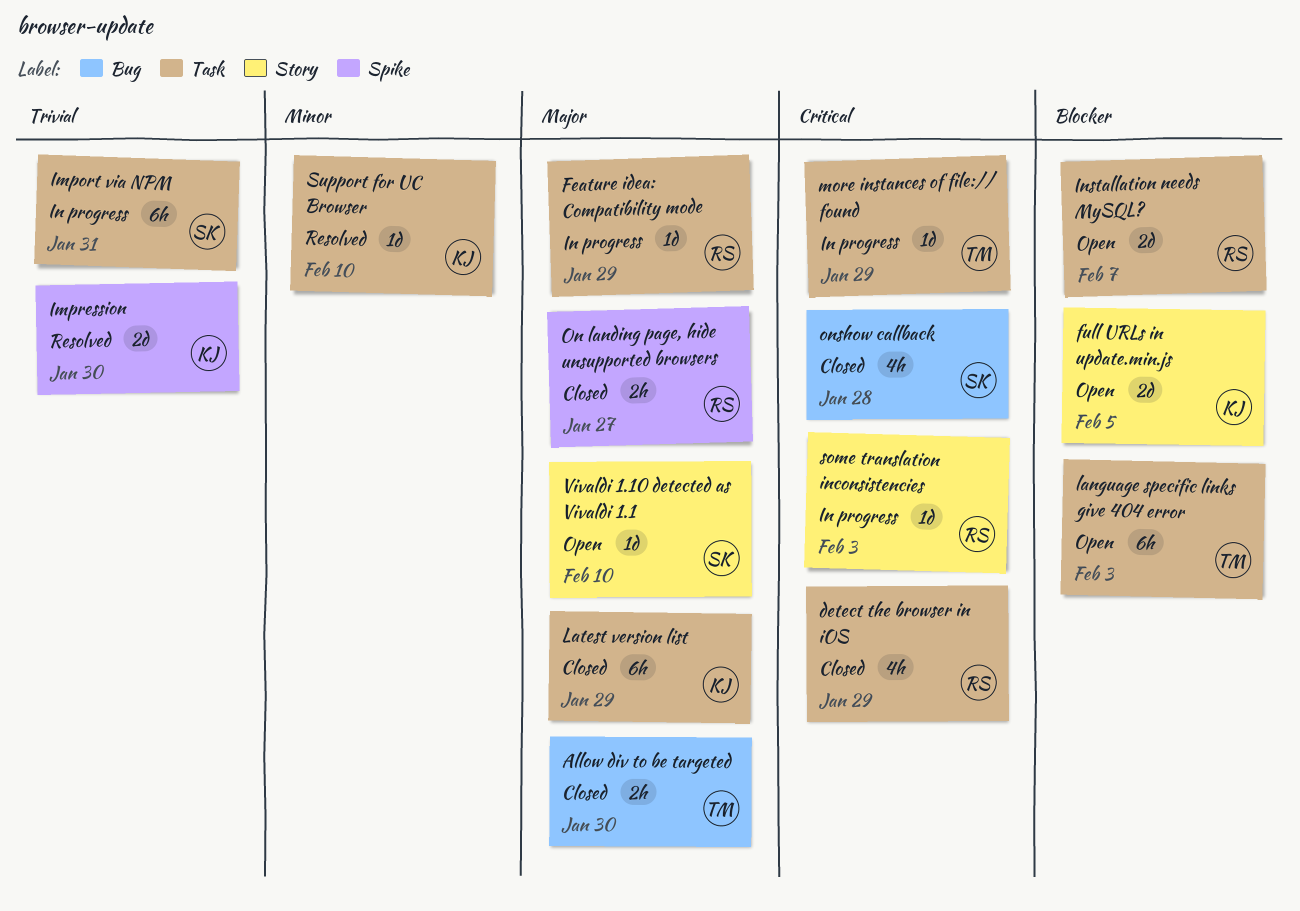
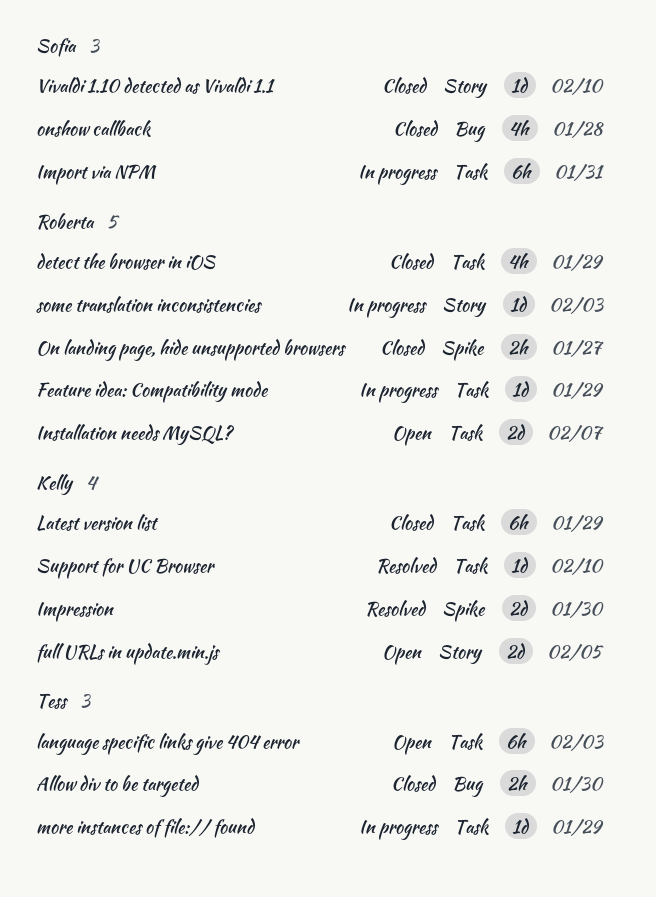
Vivaldi 1.10 detected as Vivaldi 1.1, status: Open -> Closed

